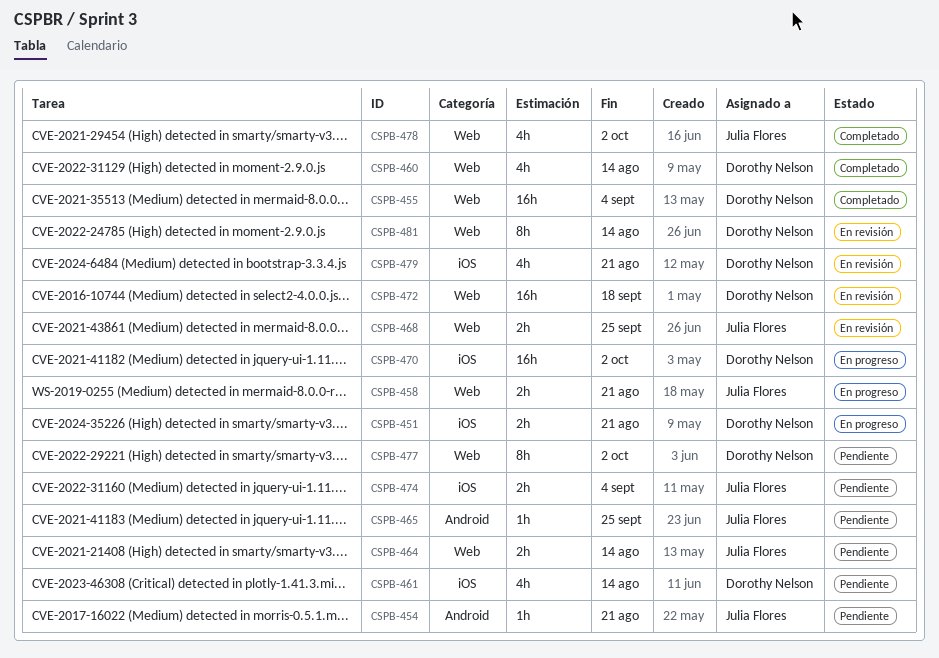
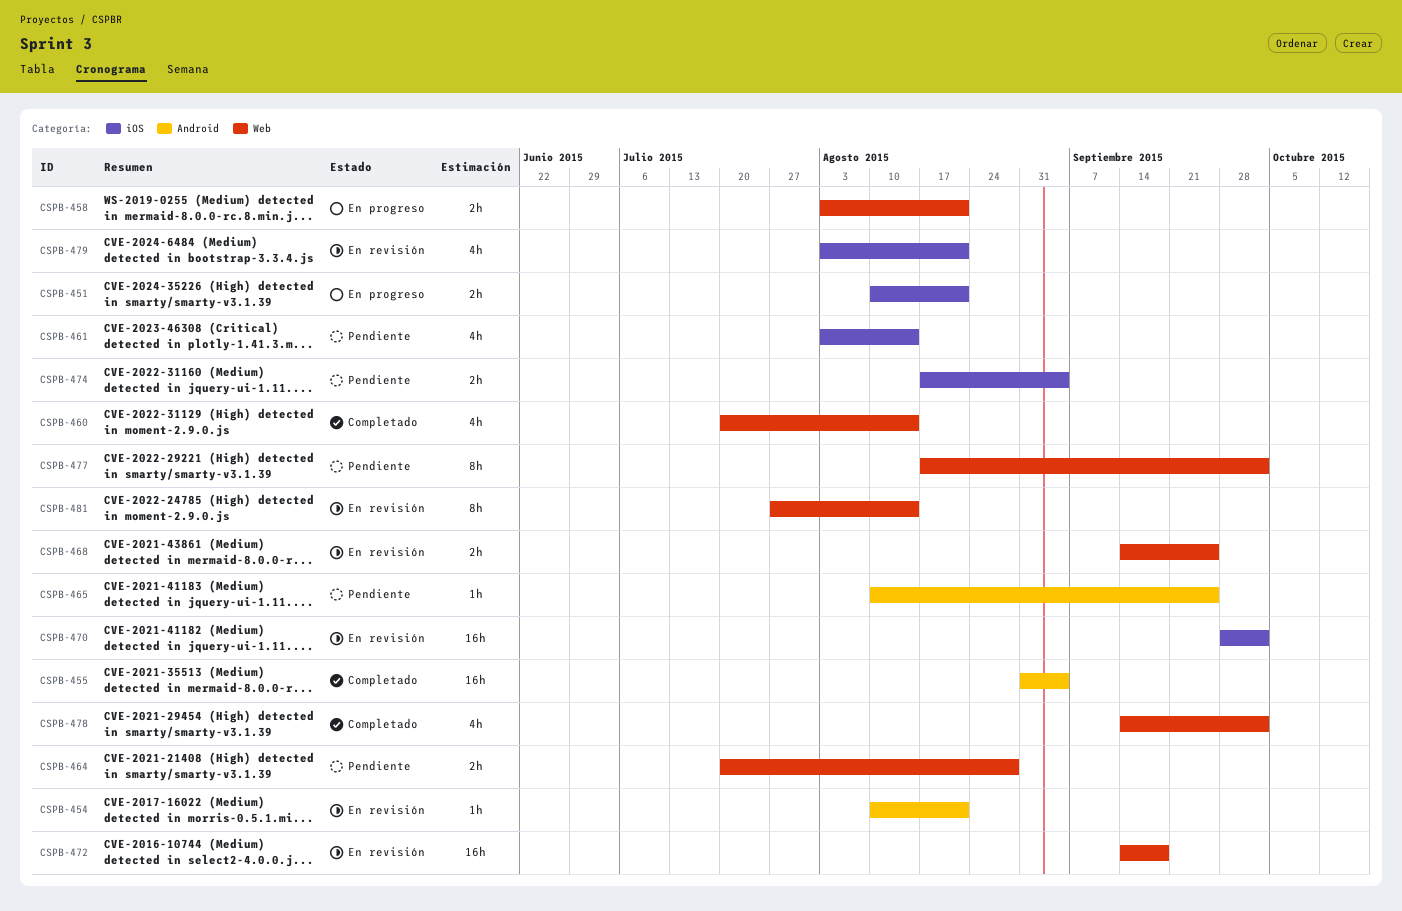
CSPB-454, status: Pendiente -> En revisión
CSPB-455, label: Web -> Android
CSPB-464, due: Aug 14 -> Aug 28
CSPB-470, status: En progreso -> En revisión

